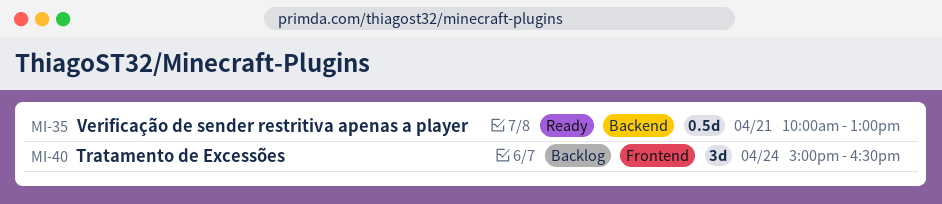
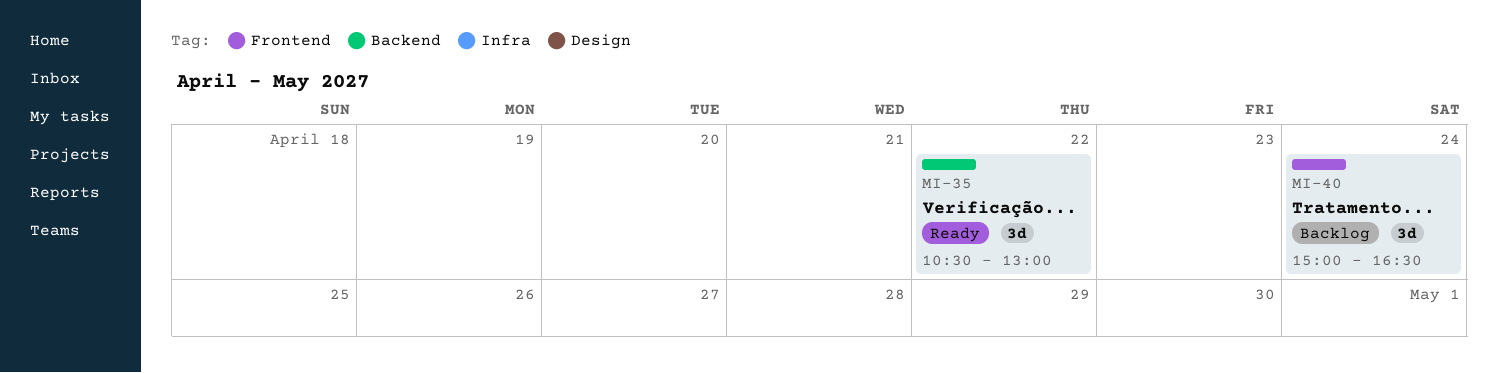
MI-35, estimate: 0.5d -> 3d
MI-35, day: Apr 21 -> Apr 22
MI-35, begins: 10:00 -> 10:30

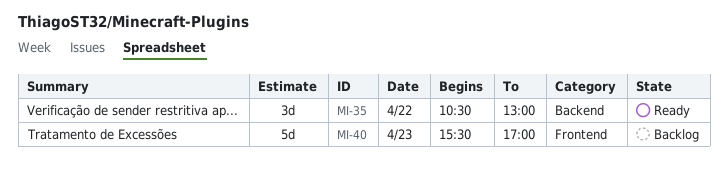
MI-40, estimate: 3d -> 5d
MI-40, day: Apr 24 -> Apr 23
MI-40, begins: 15:00 -> 15:30
MI-40, ends: 16:30 -> 17:00

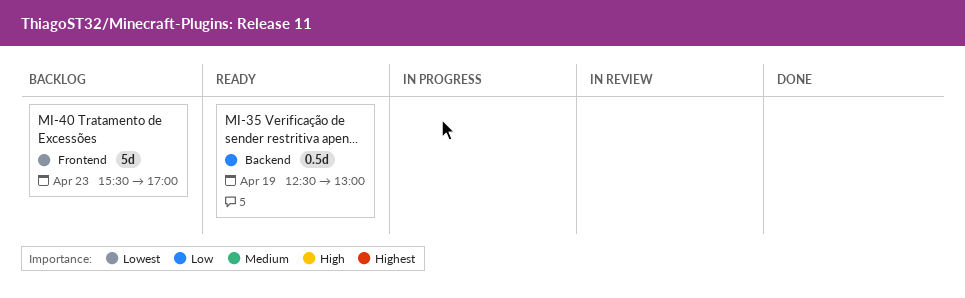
MI-35, estimate: 3d -> 0.5d
MI-35, day: Apr 22 -> Apr 19
MI-35, begins: 10:30 -> 12:30

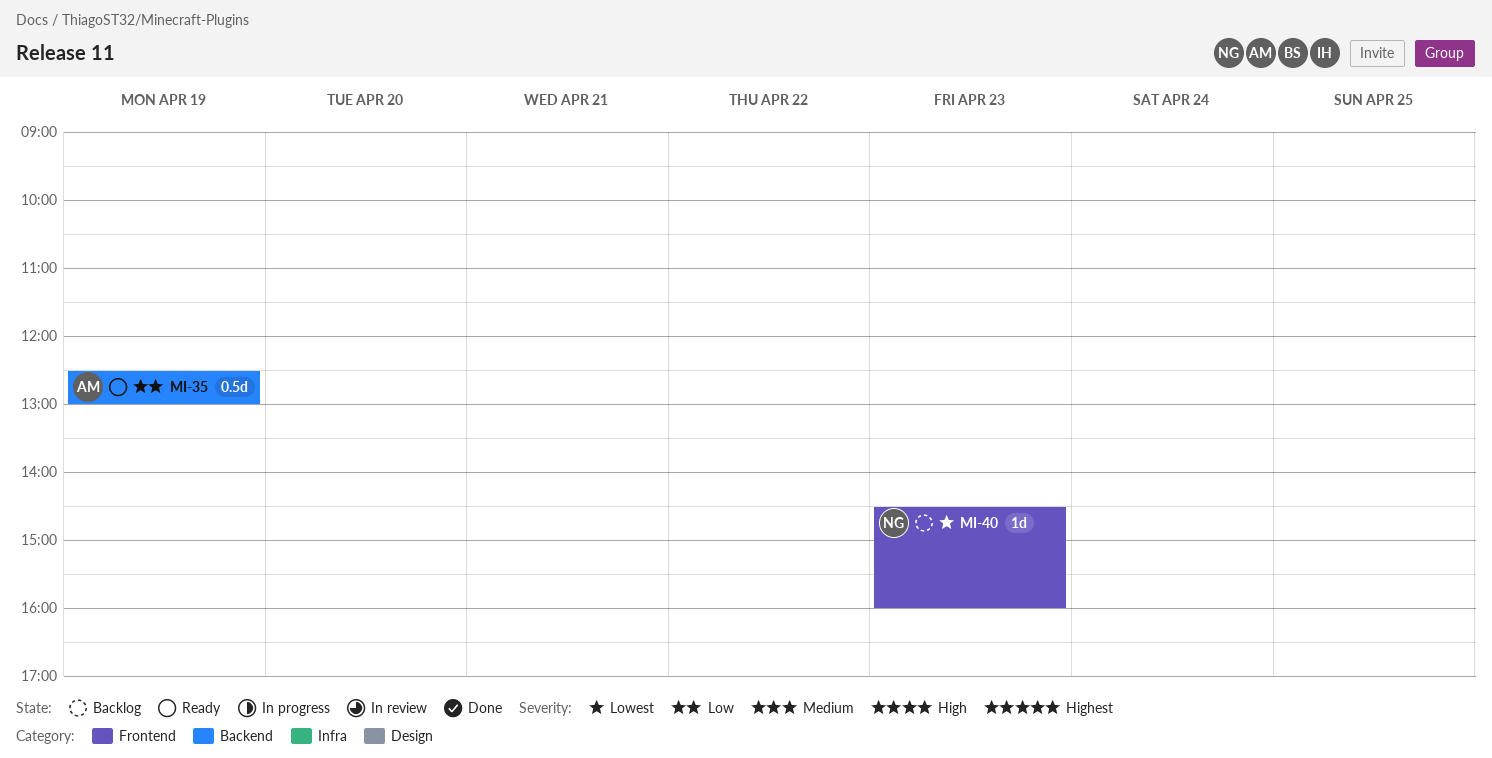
MI-40, estimate: 5d -> 1d
MI-40, begins: 15:30 -> 14:30
MI-40, ends: 17:00 -> 16:00

